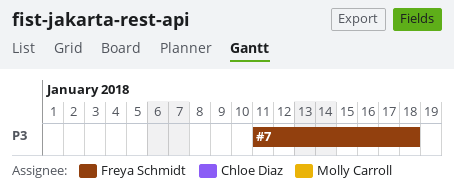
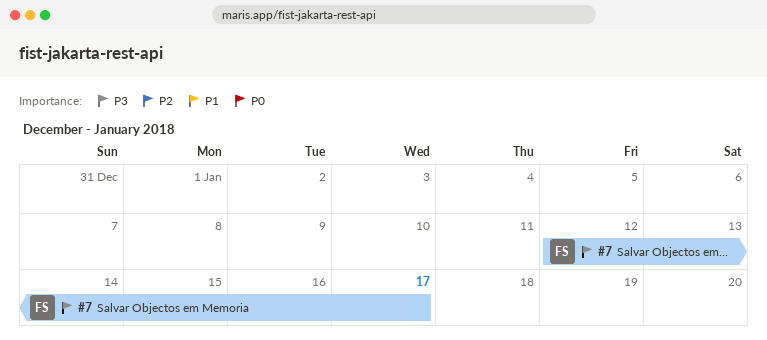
#7, start: Jan 11 -> Jan 12
#7, due: Jan 18 -> Jan 17

